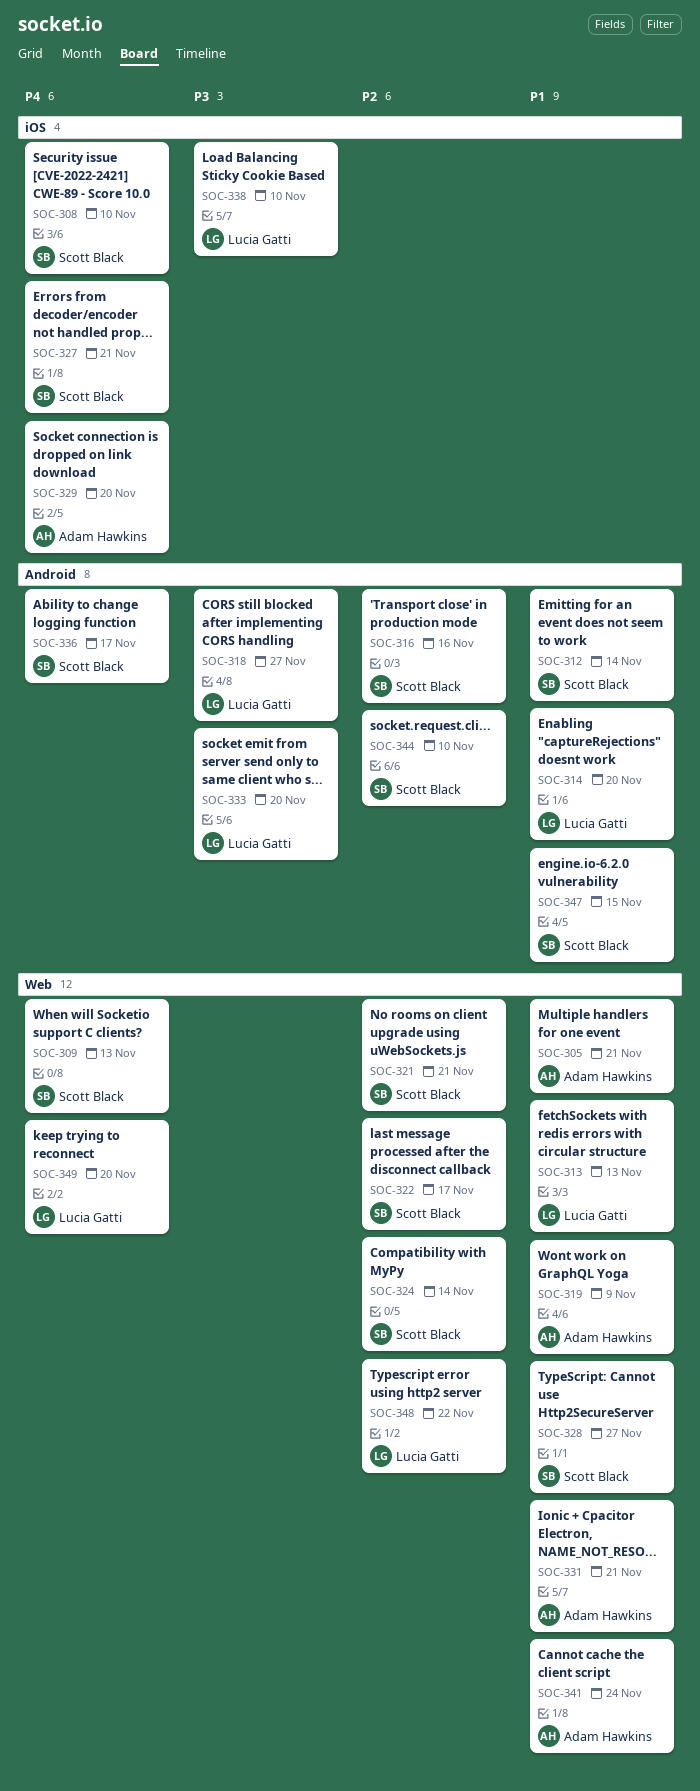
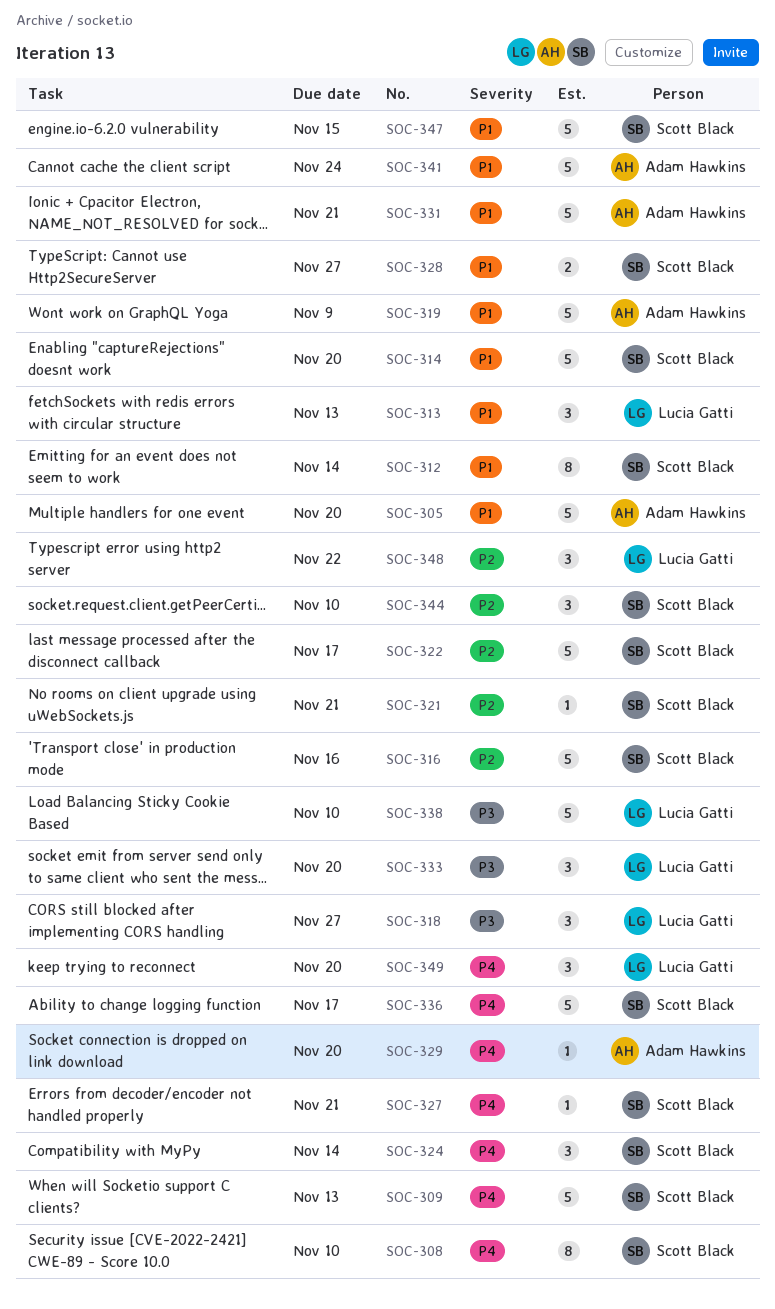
SOC-305, due: Nov 21 -> Nov 20
SOC-314, owner: Lucia Gatti -> Scott Black
SOC-324, priority: P2 -> P4

